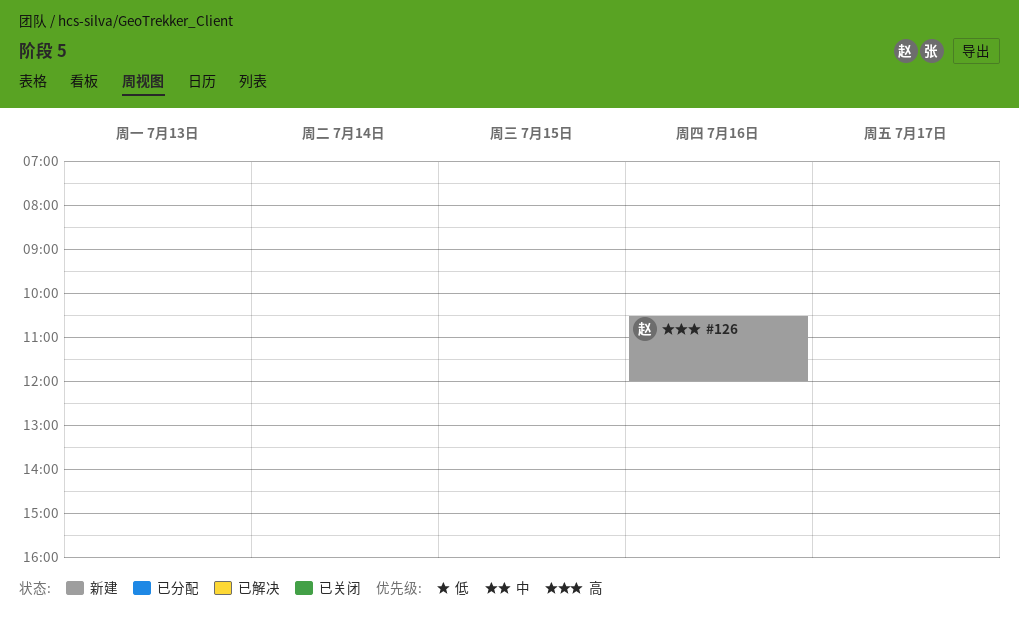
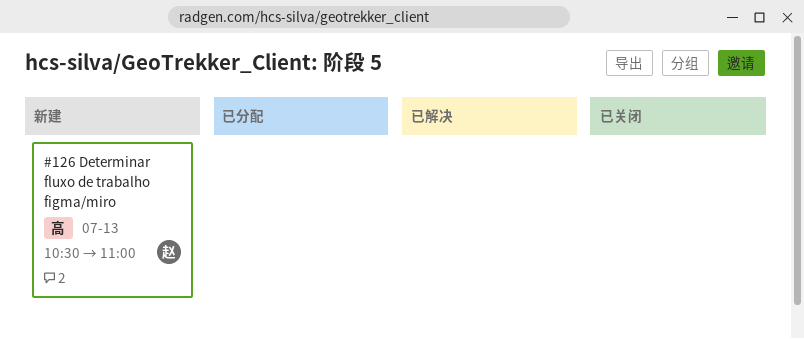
#126, day: Jul 16 -> Jul 13
#126, ends: 12:00 -> 11:00

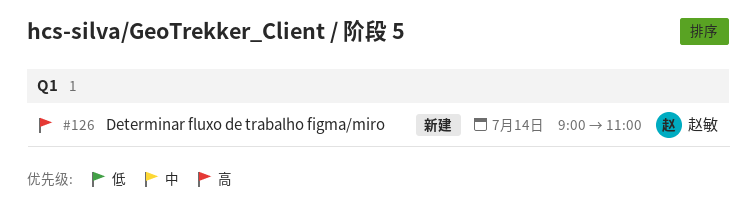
#126, day: Jul 13 -> Jul 14
#126, begins: 10:30 -> 09:00

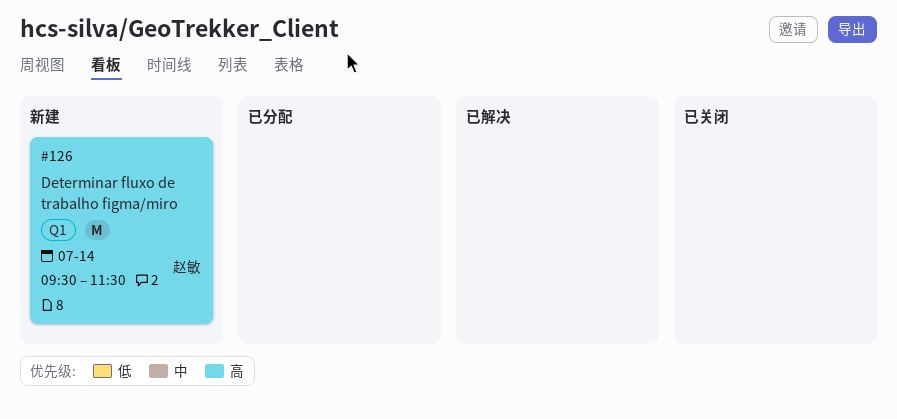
#126, begins: 09:00 -> 09:30
#126, ends: 11:00 -> 11:30

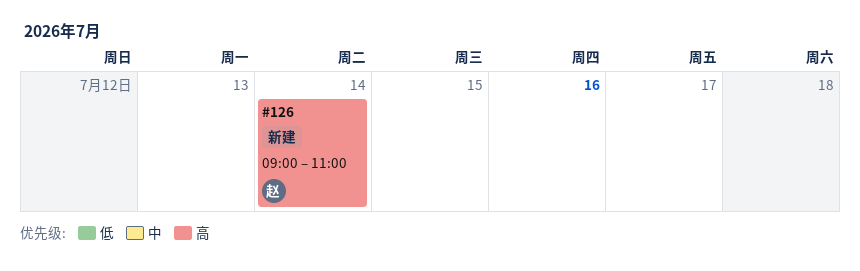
#126, begins: 09:30 -> 09:00
#126, ends: 11:30 -> 11:00

